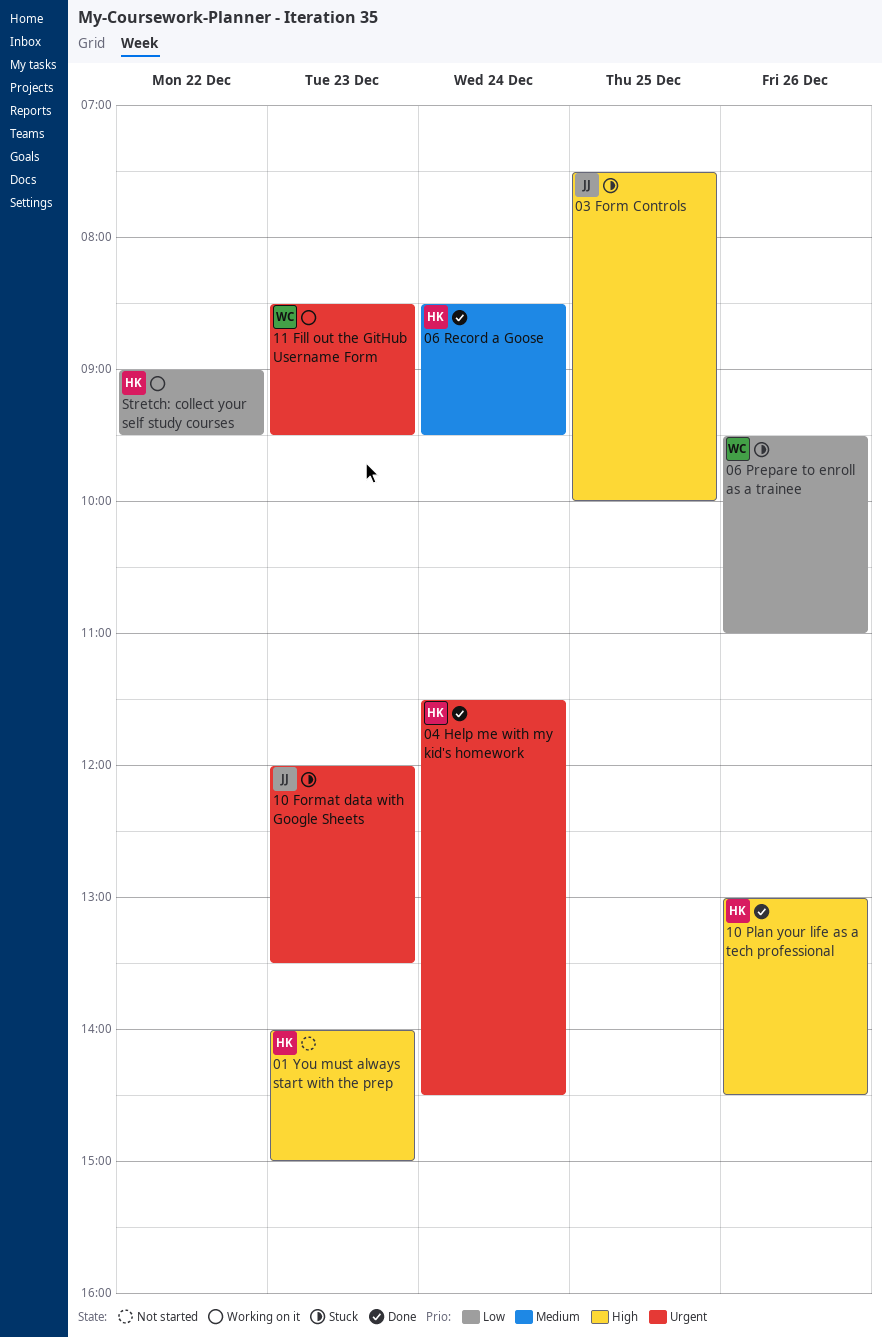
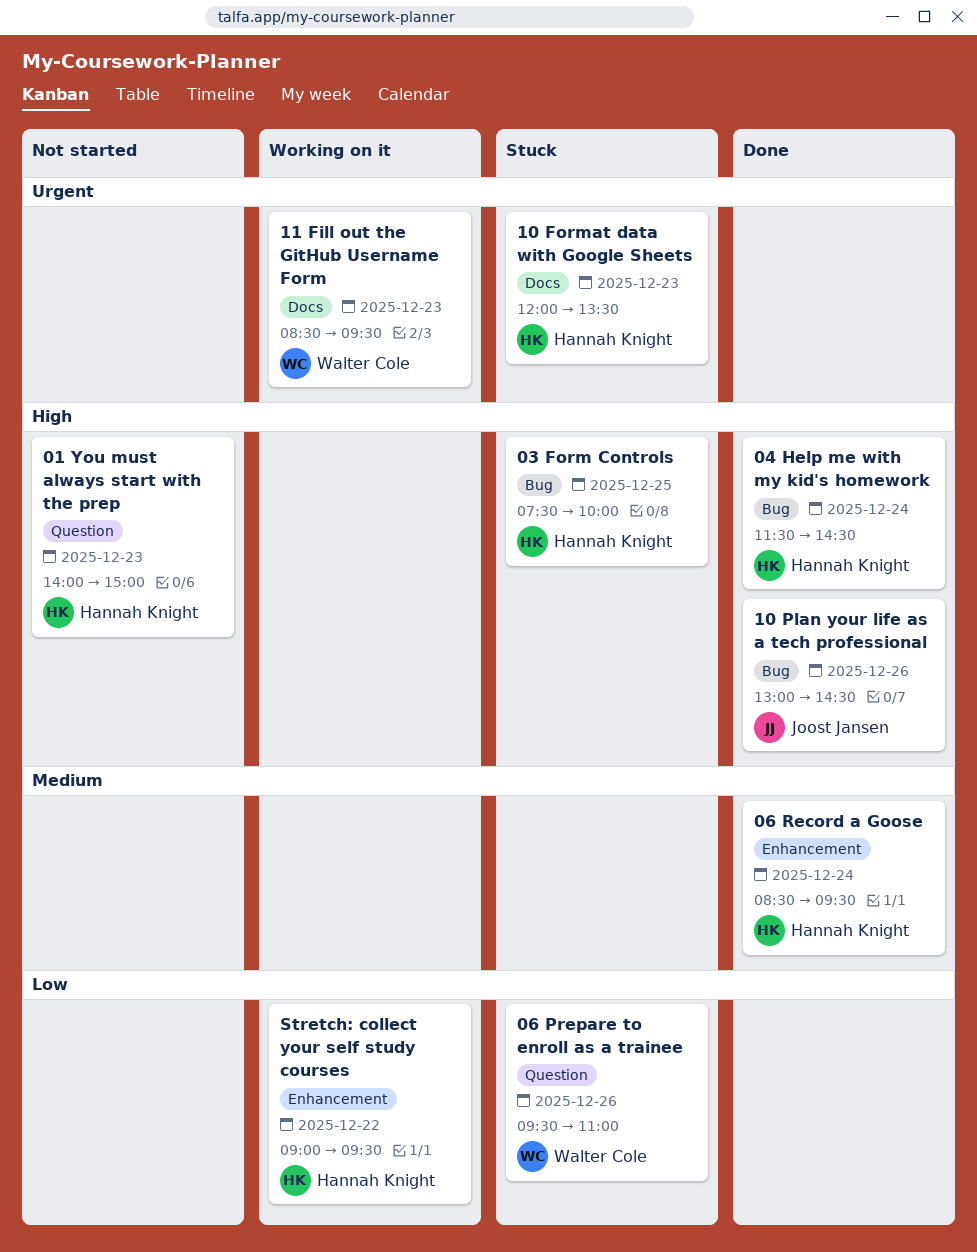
03 Form Controls, owner: Joost Jansen -> Hannah Knight
04 Help me with my kid's homework, priority: Urgent -> High
10 Format data with Google Sheets, owner: Joost Jansen -> Hannah Knight
10 Plan your life as a tech professional, owner: Hannah Knight -> Joost Jansen

